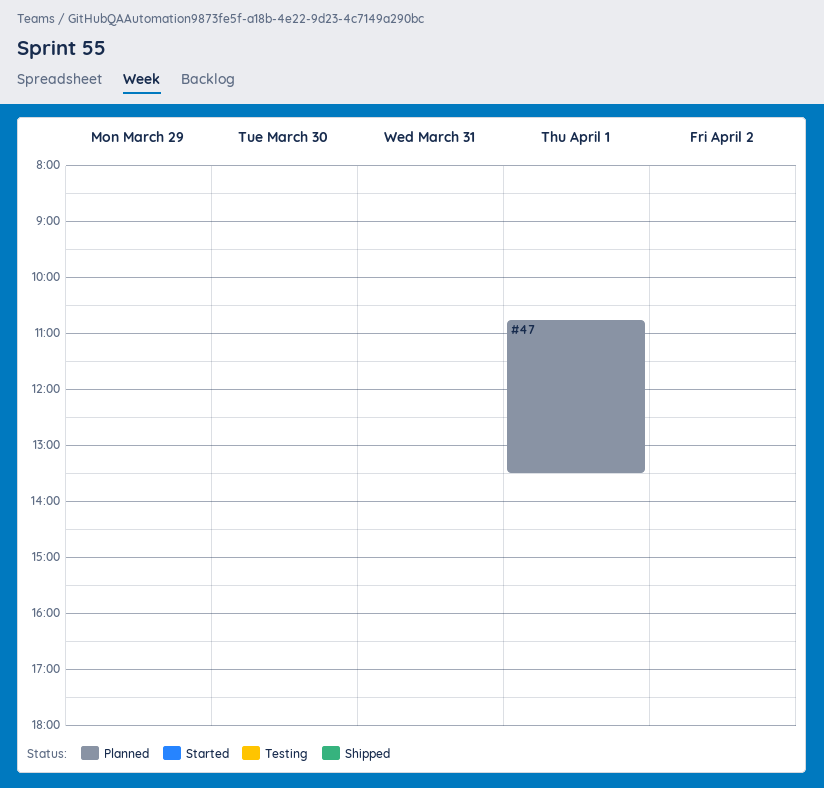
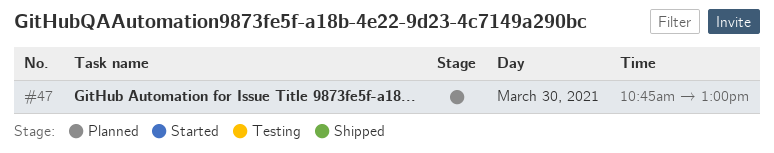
#47, day: Apr 1 -> Mar 30
#47, ends: 13:30 -> 13:00

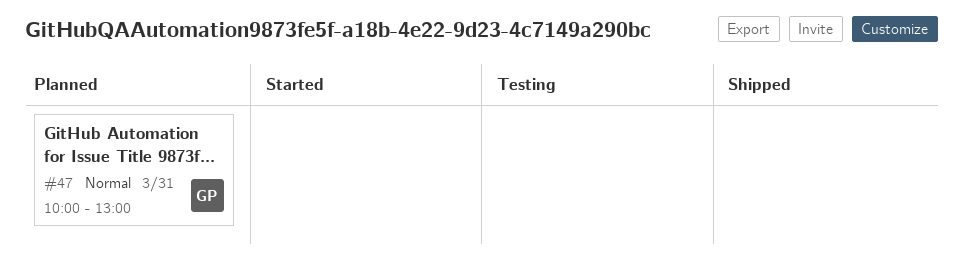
#47, day: Mar 30 -> Mar 31
#47, begins: 10:45 -> 10:00

